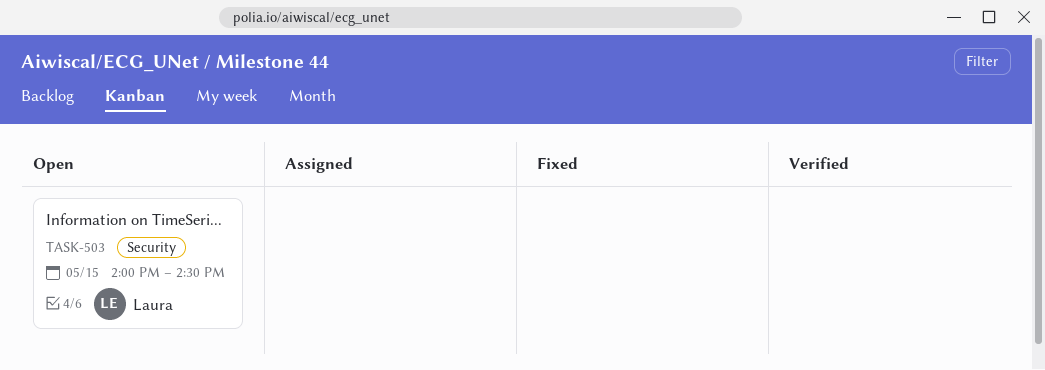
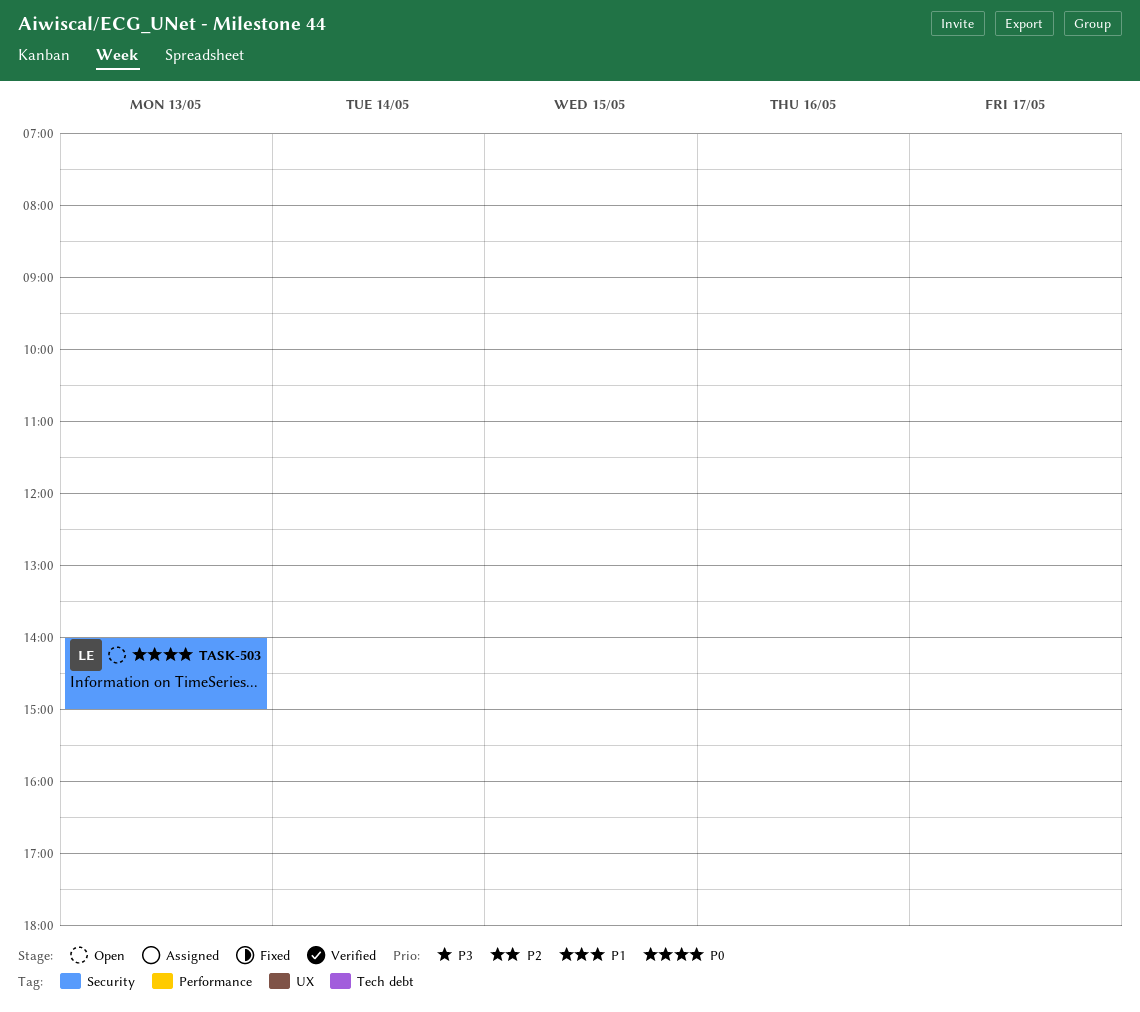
TASK-503, day: May 15 -> May 13
TASK-503, ends: 14:30 -> 15:00

